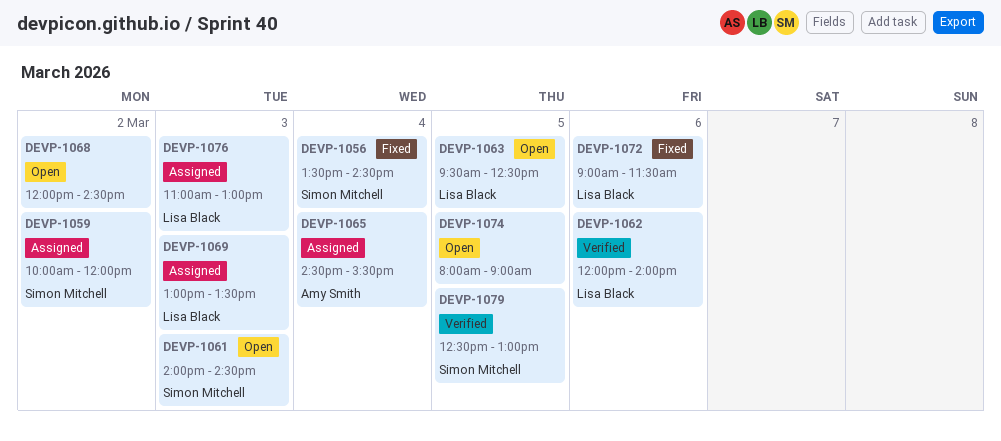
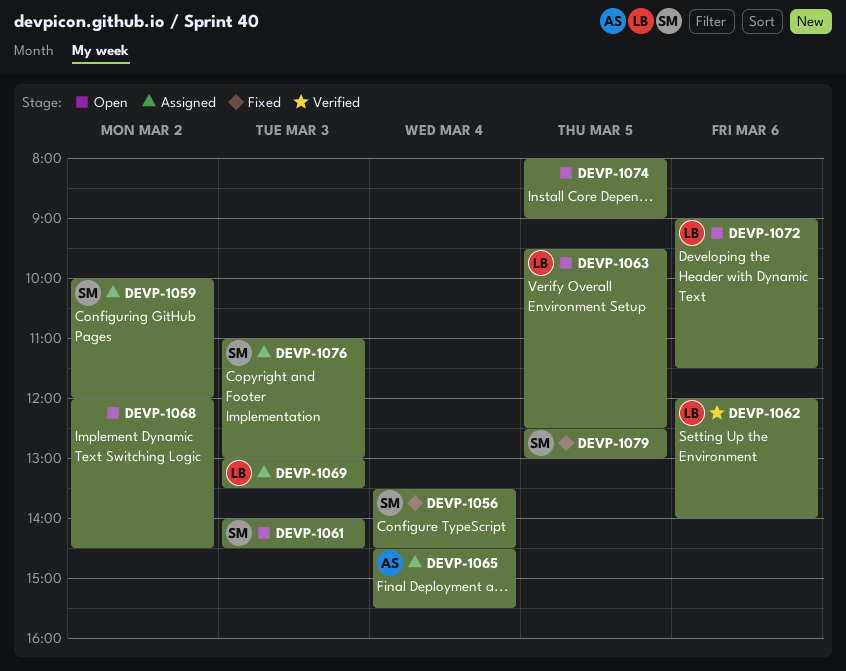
DEVP-1072, status: Fixed -> Open
DEVP-1076, owner: Lisa Black -> Simon Mitchell
DEVP-1079, status: Verified -> Fixed

